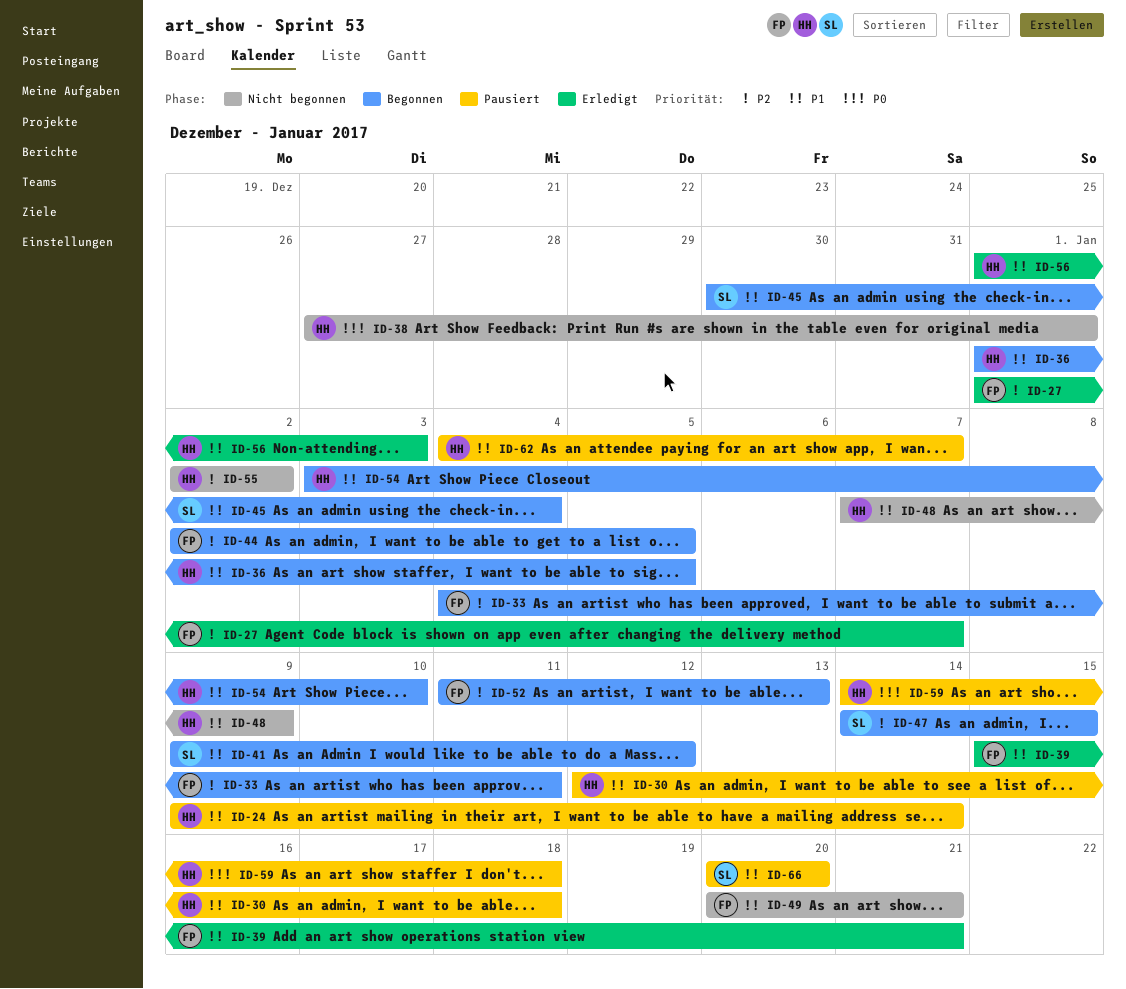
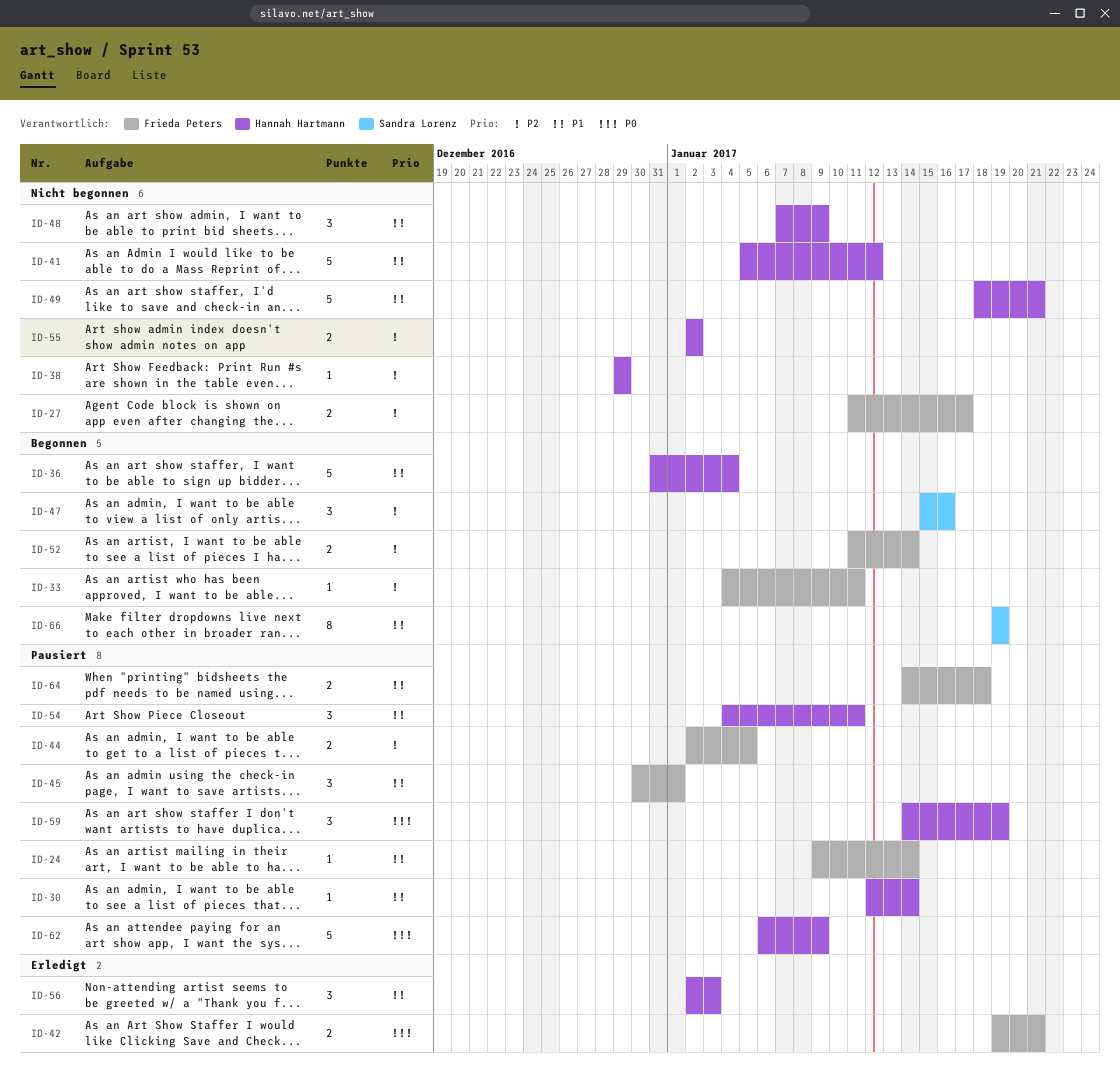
ID-24, owner: Hannah Hartmann -> Frieda Peters
ID-27, status: Erledigt -> Nicht begonnen
ID-27, start: Jan 1 -> Jan 11
ID-27, due: Jan 7 -> Jan 17
ID-30, due: Jan 18 -> Jan 14
ID-36, start: Jan 1 -> Dec 31
ID-36, due: Jan 5 -> Jan 4
ID-38, priority: P0 -> P2
ID-38, start: Dec 27 -> Dec 29
ID-38, due: Jan 1 -> Dec 29
ID-39: present -> none
ID-41, status: Begonnen -> Nicht begonnen
ID-41, owner: Sandra Lorenz -> Hannah Hartmann
ID-41, start: Jan 9 -> Jan 5
ID-42: none -> present
ID-44, status: Begonnen -> Pausiert
ID-45, status: Begonnen -> Pausiert
ID-45, owner: Sandra Lorenz -> Frieda Peters
ID-45, due: Jan 4 -> Jan 1
ID-47, start: Jan 14 -> Jan 15
ID-47, due: Jan 15 -> Jan 16
ID-49, owner: Frieda Peters -> Hannah Hartmann
ID-49, start: Jan 20 -> Jan 18
ID-52, due: Jan 13 -> Jan 14
ID-54, status: Begonnen -> Pausiert
ID-54, start: Jan 3 -> Jan 4
ID-54, due: Jan 10 -> Jan 11
ID-56, start: Jan 1 -> Jan 2
ID-59, due: Jan 18 -> Jan 19
ID-62, priority: P1 -> P0
ID-62, start: Jan 4 -> Jan 6
ID-62, due: Jan 7 -> Jan 9
ID-64: none -> present
ID-66, status: Pausiert -> Begonnen
ID-66, start: Jan 20 -> Jan 19
ID-66, due: Jan 20 -> Jan 19

